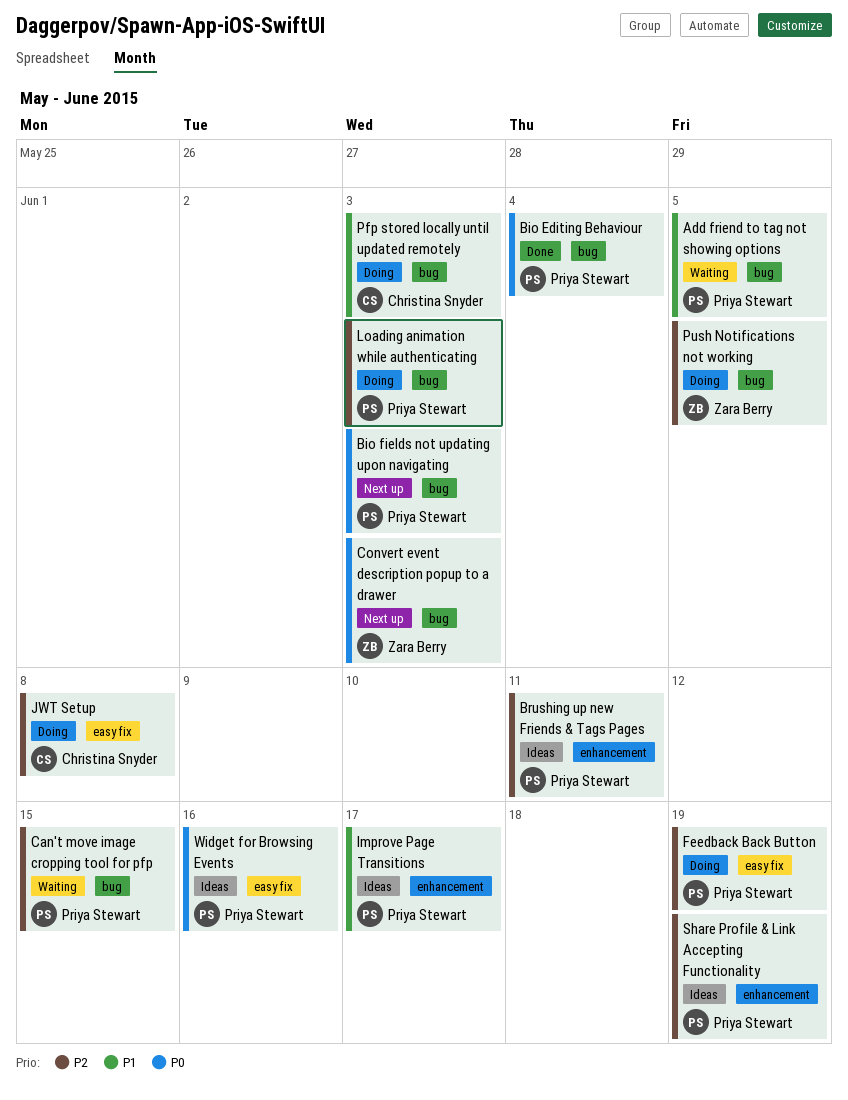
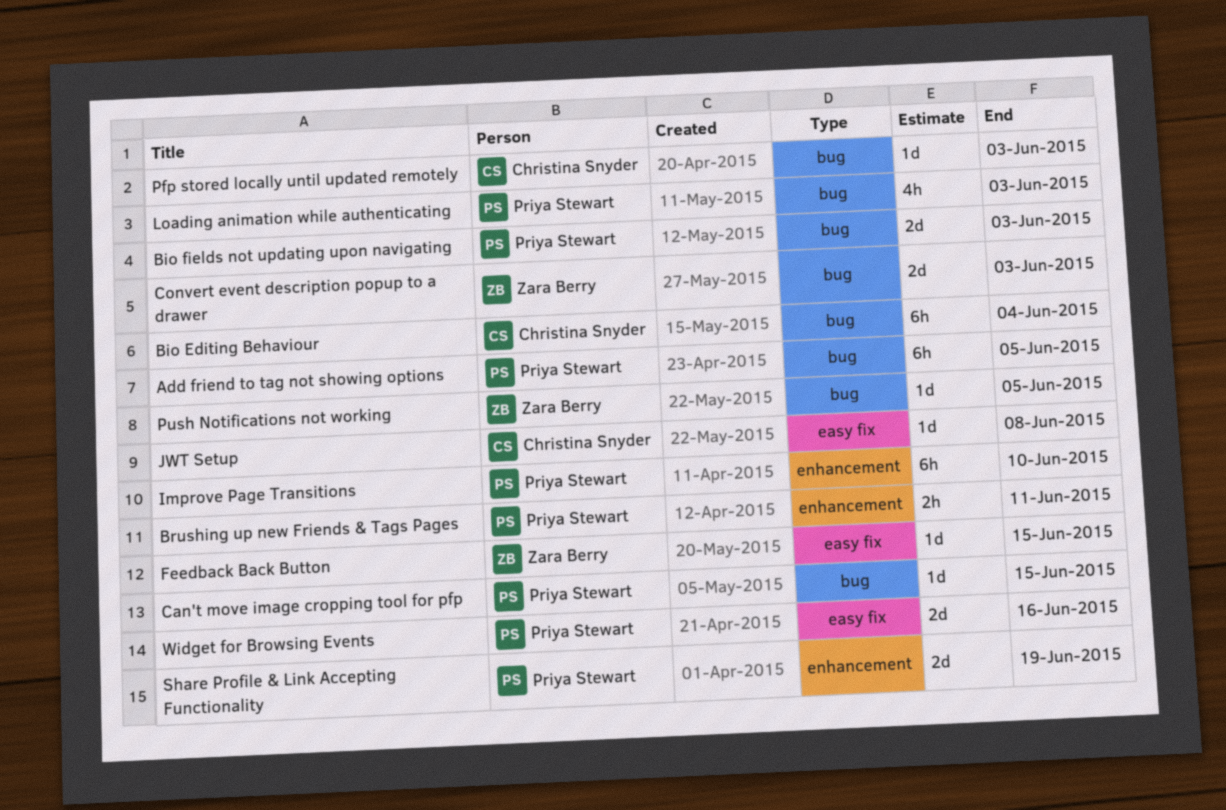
Bio Editing Behaviour, owner: Priya Stewart -> Christina Snyder
Feedback Back Button, owner: Priya Stewart -> Zara Berry
Feedback Back Button, due: Jun 19 -> Jun 15
Improve Page Transitions, due: Jun 17 -> Jun 10

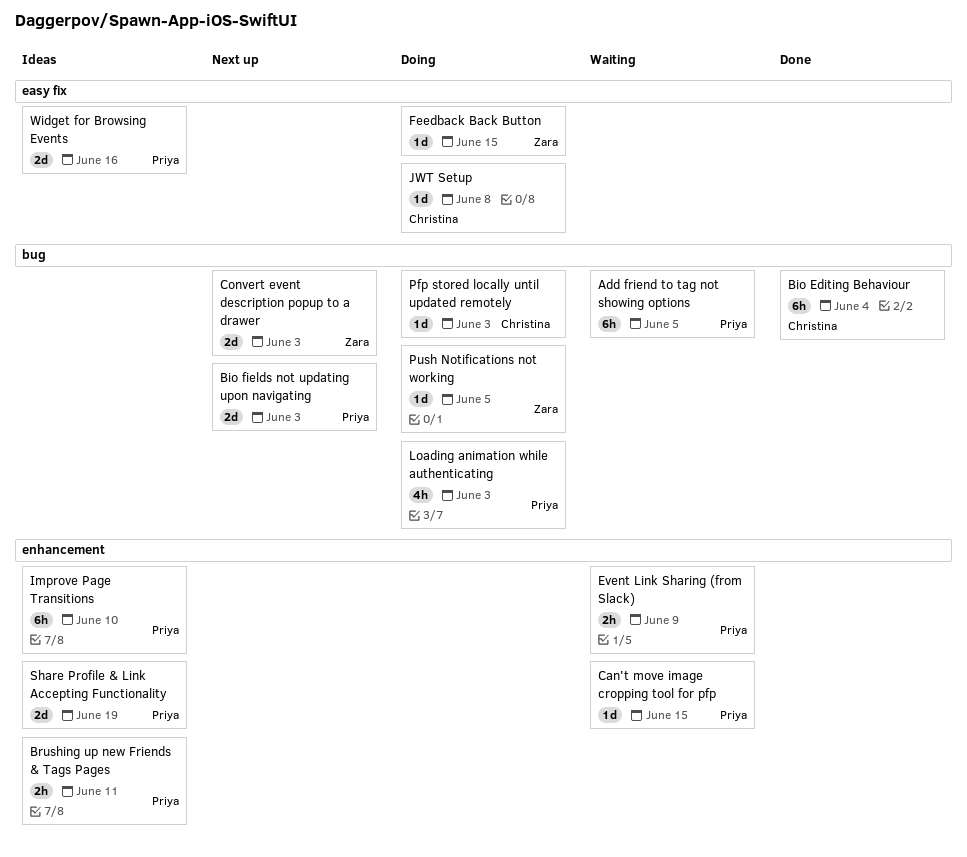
Can't move image cropping tool for pfp, label: bug -> enhancement
Event Link Sharing (from Slack): none -> present

